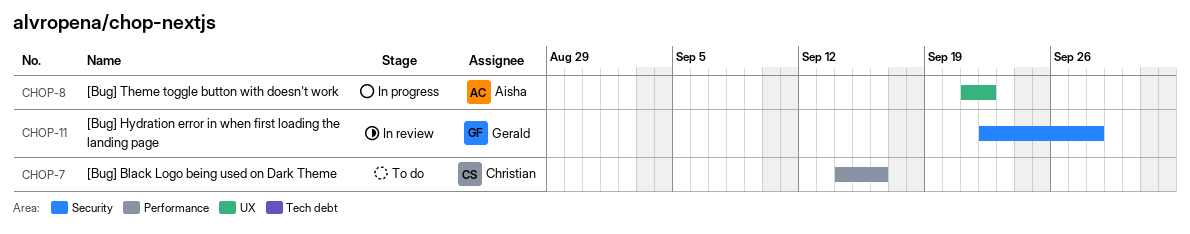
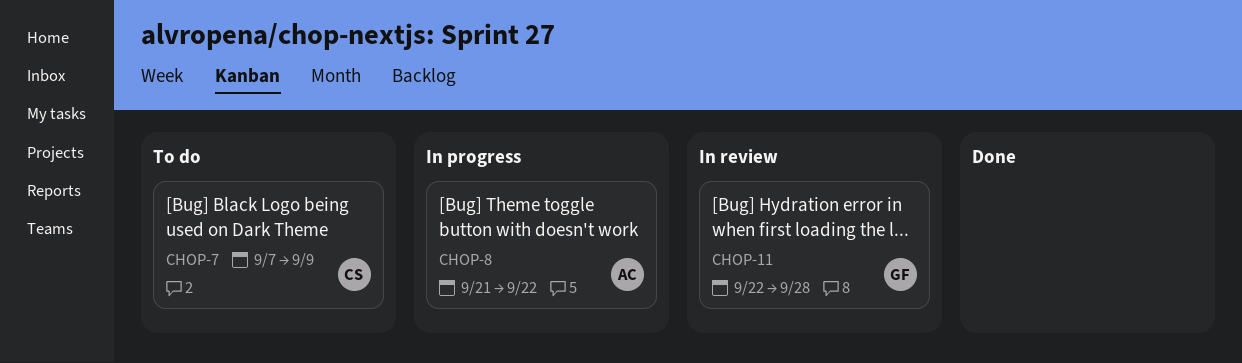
CHOP-7, start: Sep 14 -> Sep 7
CHOP-7, due: Sep 16 -> Sep 9

